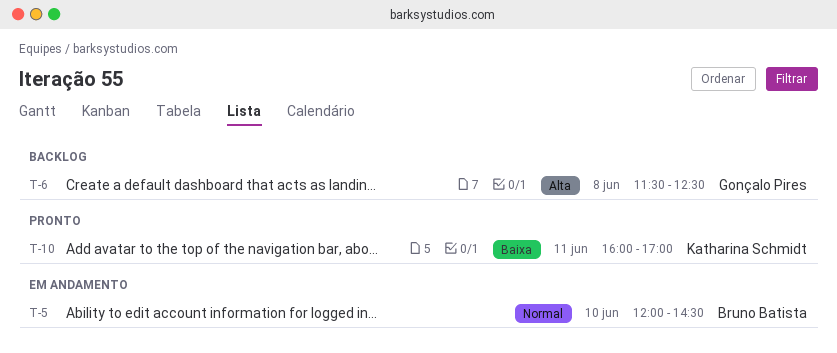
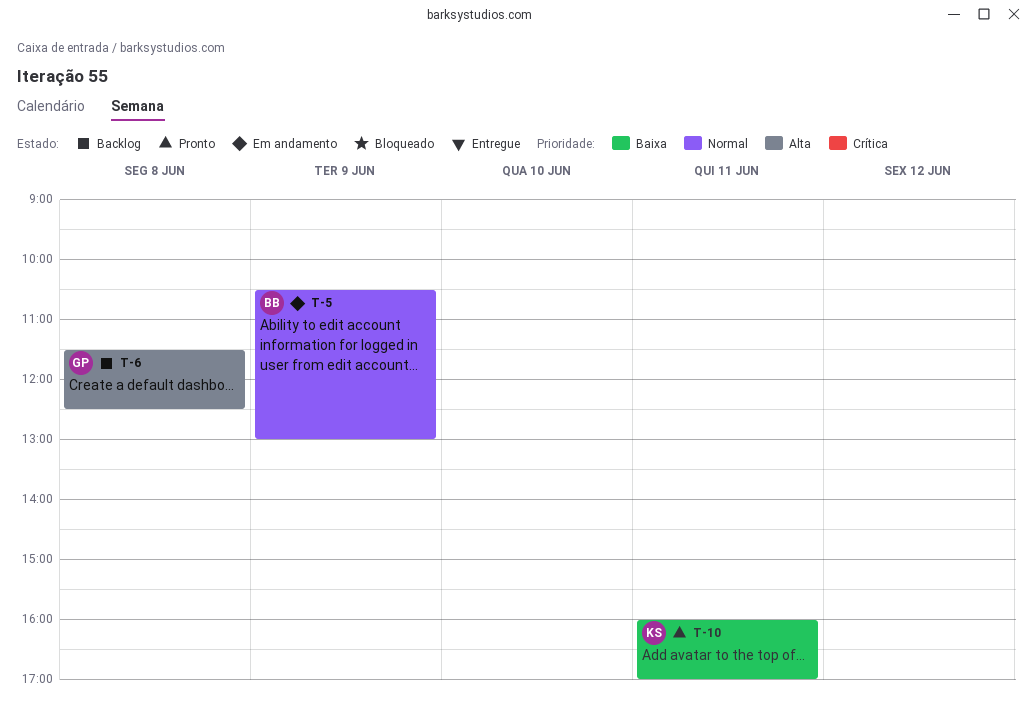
T-5, day: Jun 10 -> Jun 9
T-5, begins: 12:00 -> 10:30
T-5, ends: 14:30 -> 13:00

